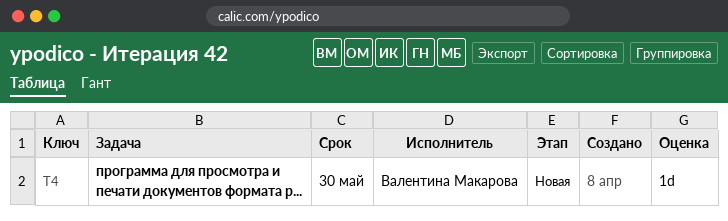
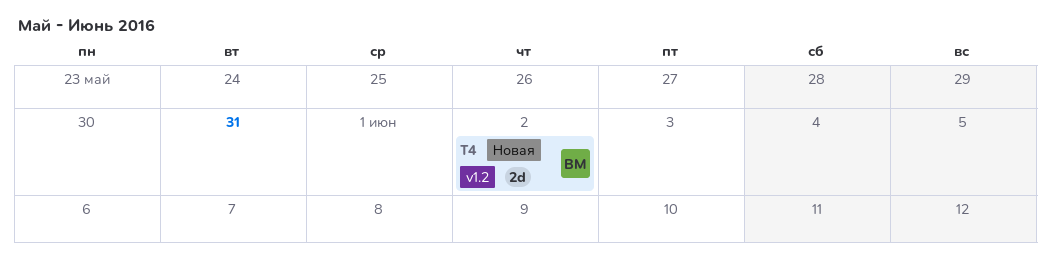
T4, estimate: 1d -> 2d
T4, due: May 30 -> Jun 2

